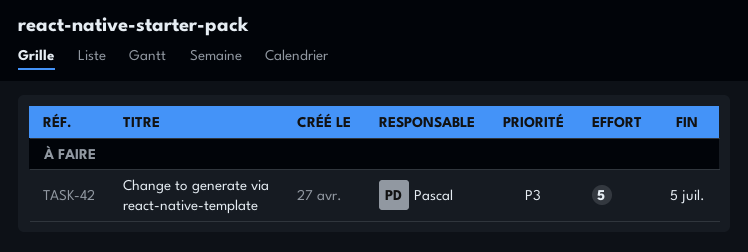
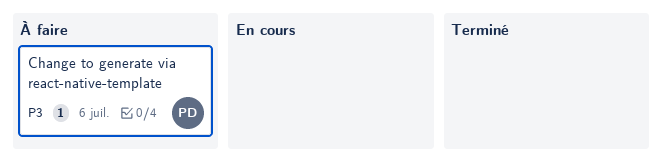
Change to generate via react-native-template, estimate: 5 -> 1
Change to generate via react-native-template, due: Jul 5 -> Jul 6

